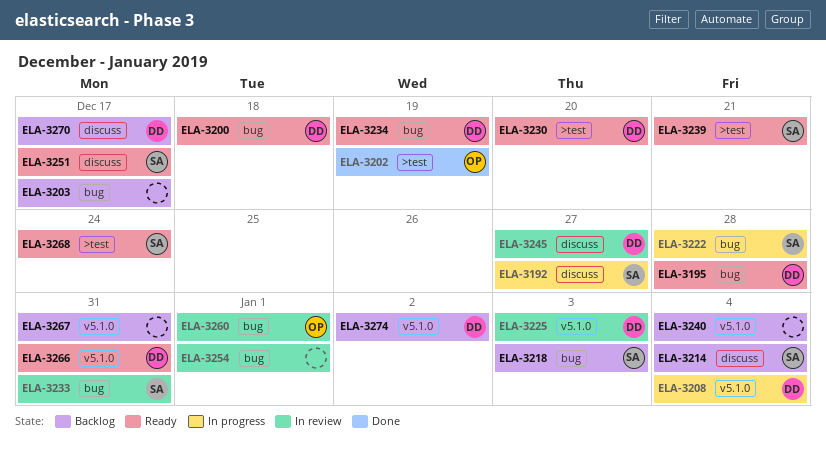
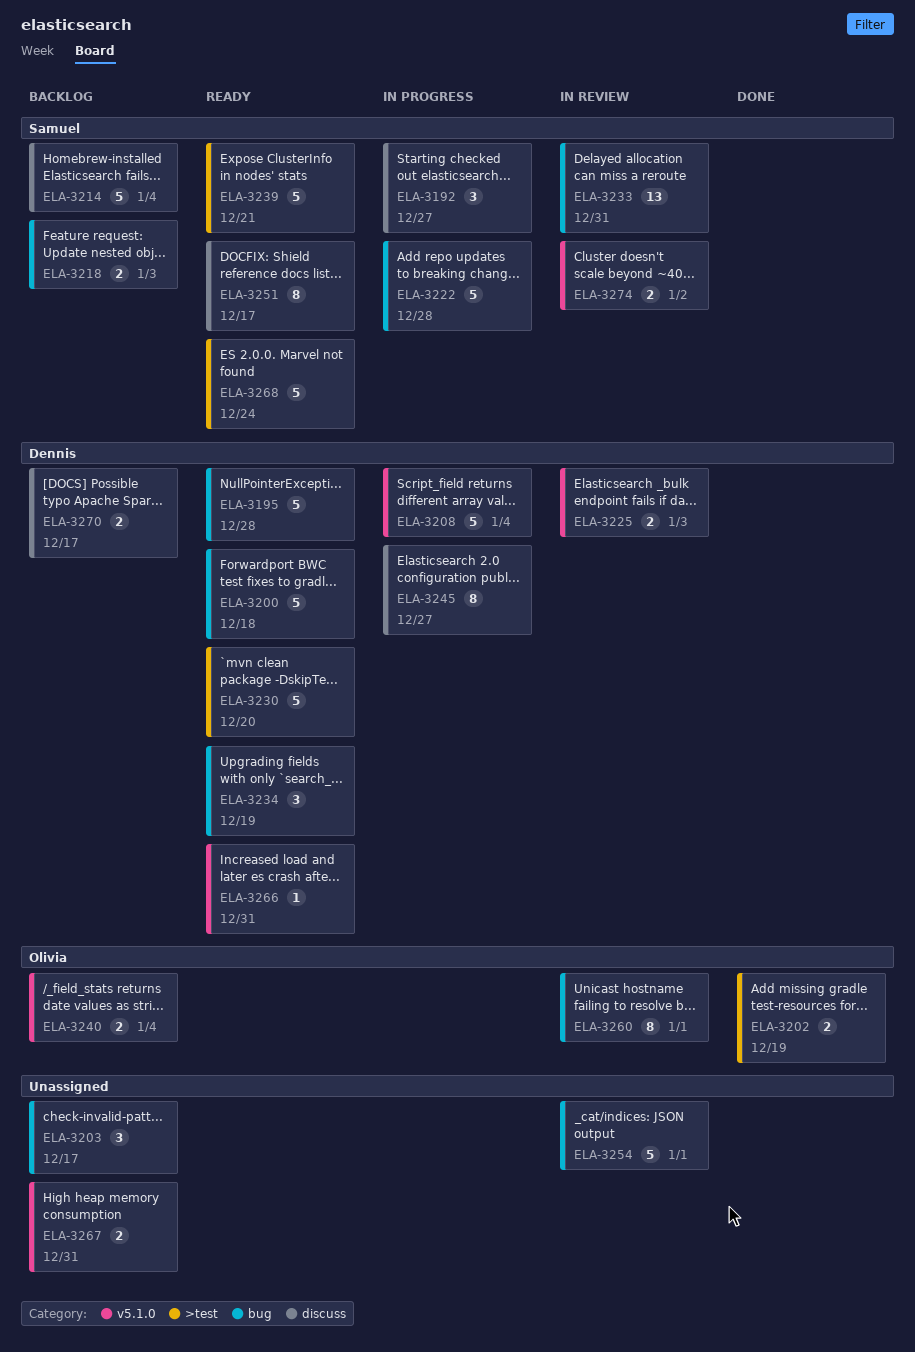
ELA-3240, owner: none -> Olivia
ELA-3245, status: In review -> In progress
ELA-3274, status: Backlog -> In review
ELA-3274, owner: Dennis -> Samuel

